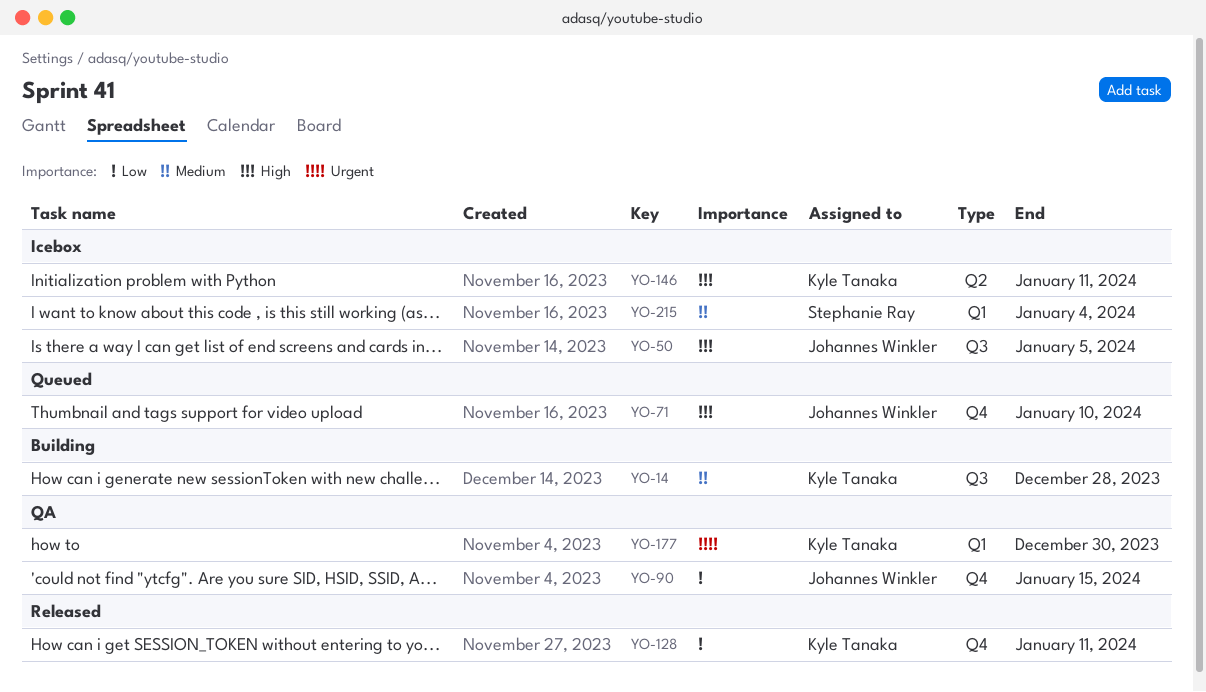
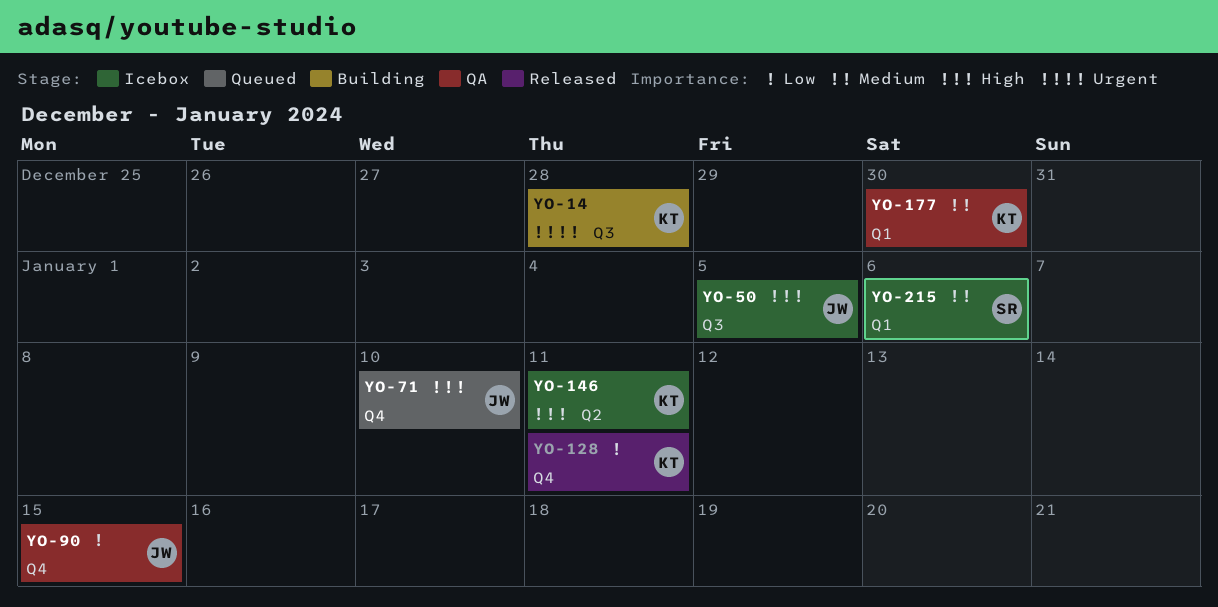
YO-14, priority: Medium -> Urgent
YO-177, priority: Urgent -> Medium
YO-215, due: Jan 4 -> Jan 6

